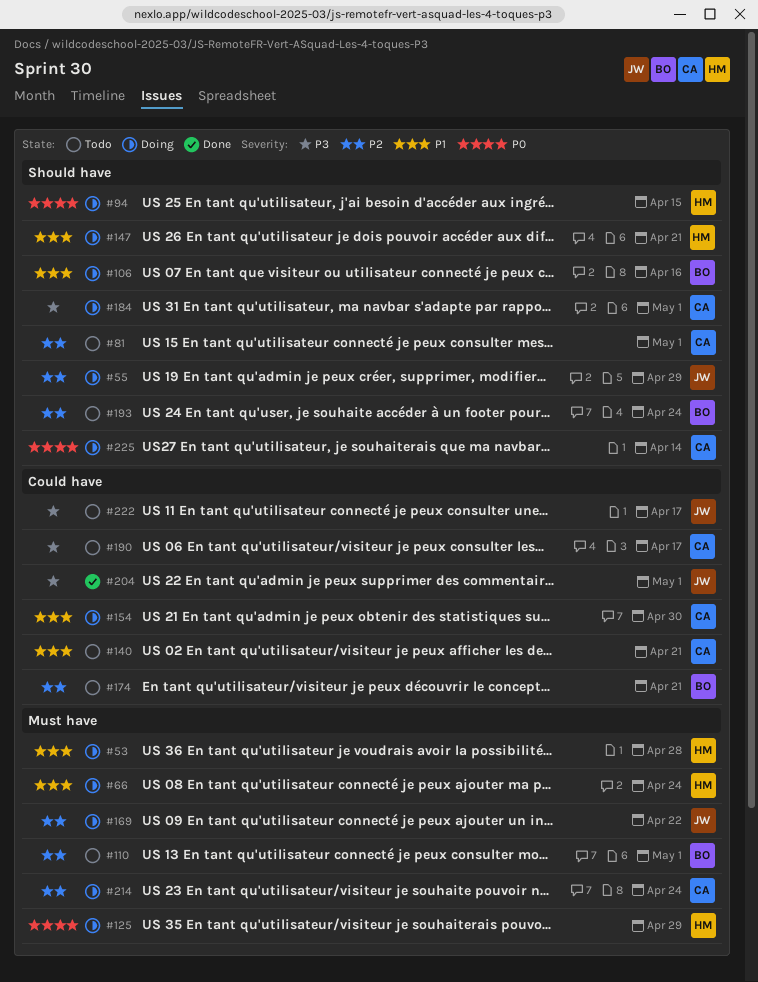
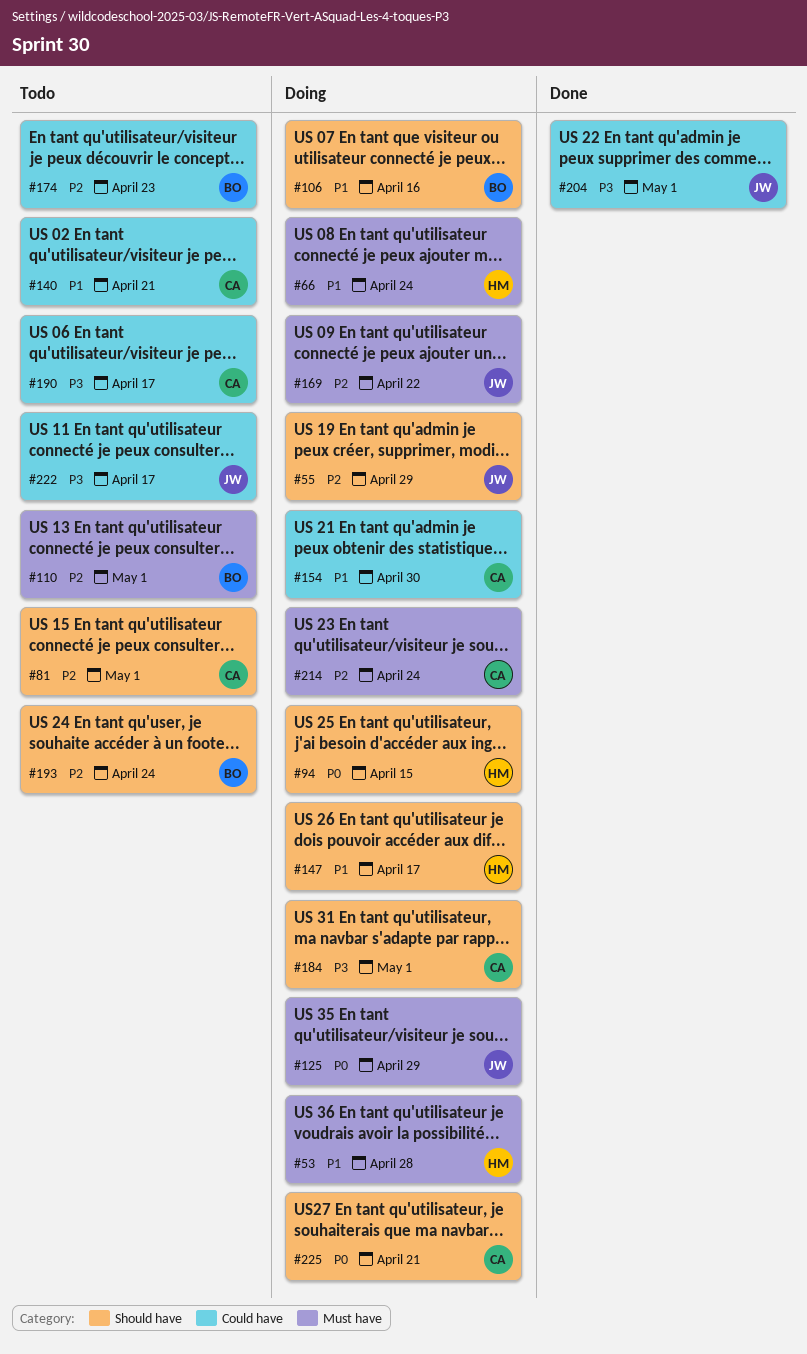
#125, owner: HM -> JW
#147, due: Apr 21 -> Apr 17
#174, due: Apr 21 -> Apr 23
#225, due: Apr 14 -> Apr 21

